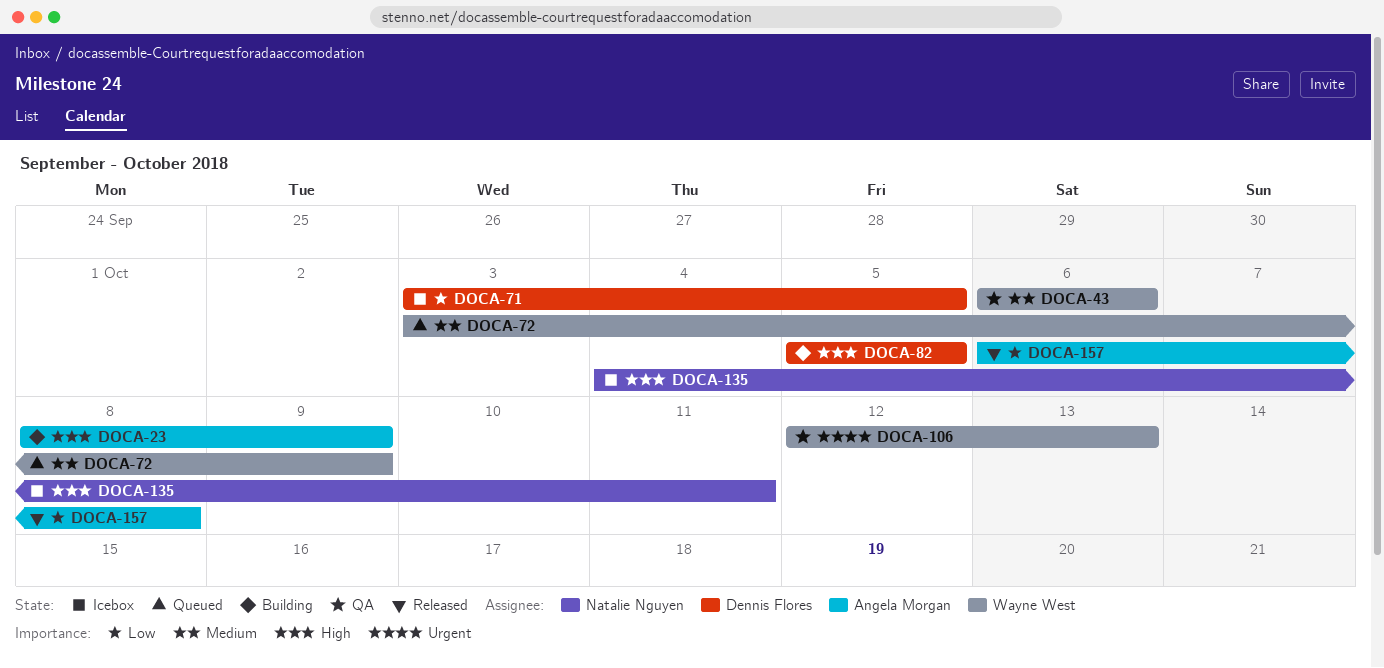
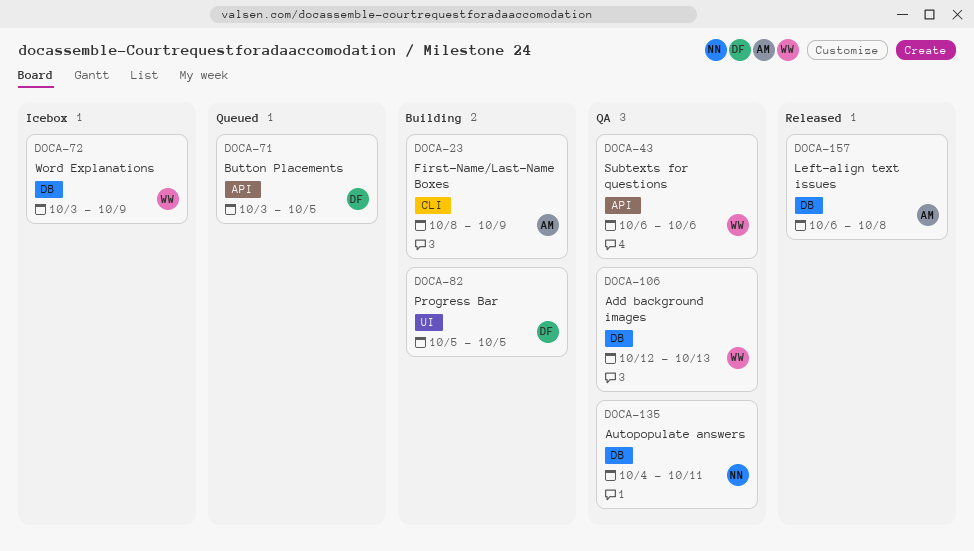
DOCA-71, status: Icebox -> Queued
DOCA-72, status: Queued -> Icebox
DOCA-135, status: Icebox -> QA

